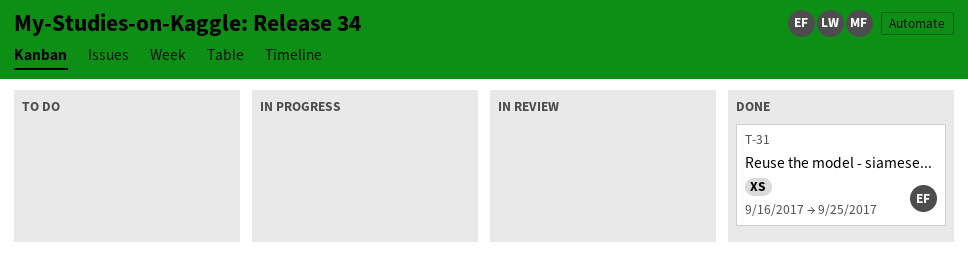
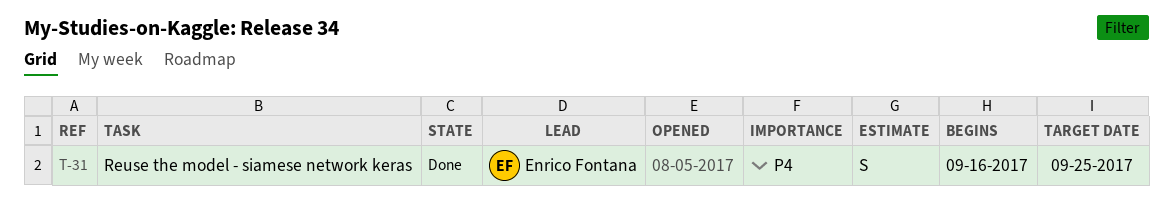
T-31, estimate: XS -> S

